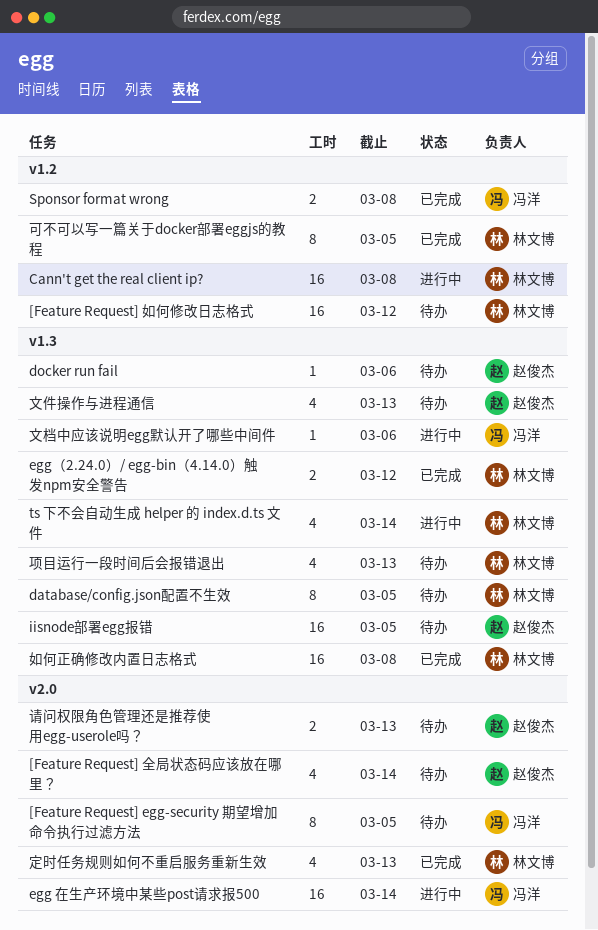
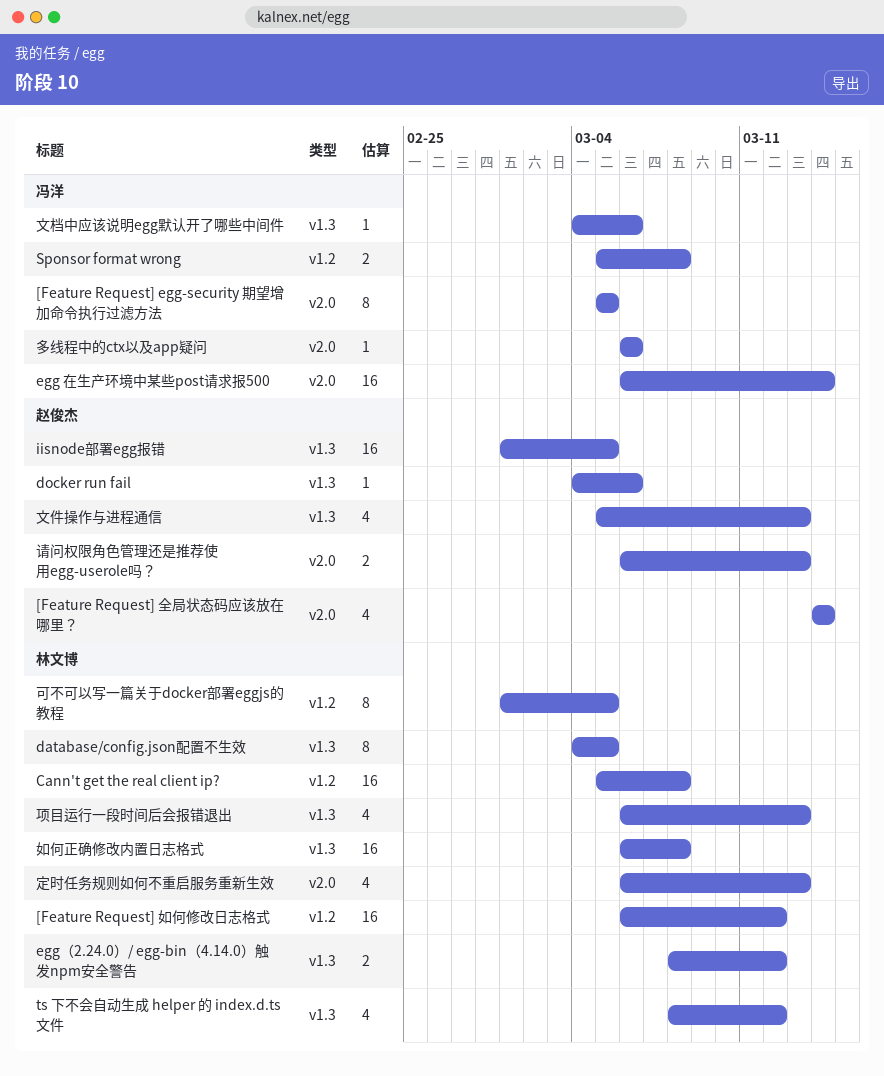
ts 下不会自动生成 helper 的 index.d.ts 文件, due: Mar 14 -> Mar 12
多线程中的ctx以及app疑问: none -> present

